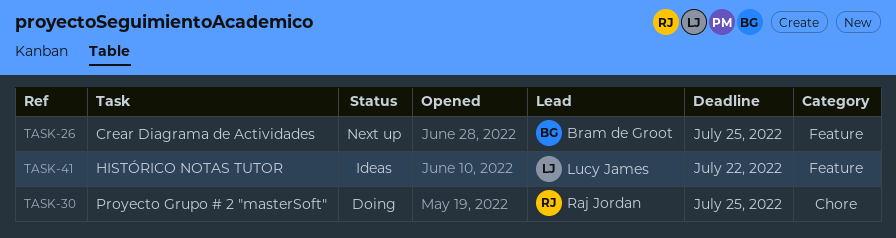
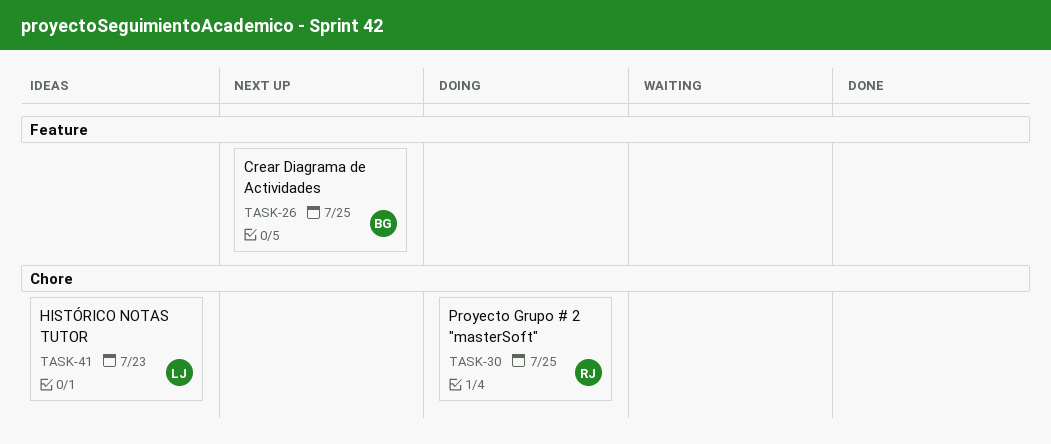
TASK-41, label: Feature -> Chore
TASK-41, due: Jul 22 -> Jul 23

